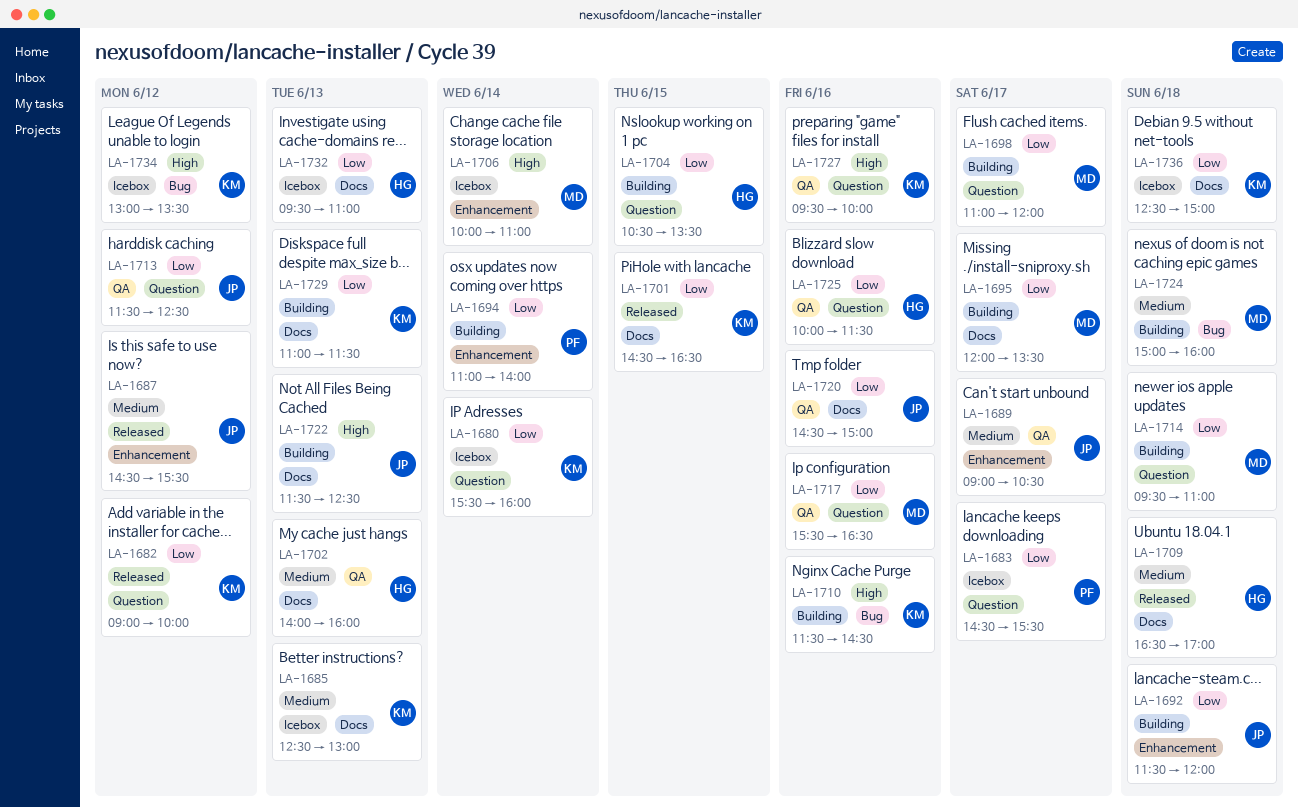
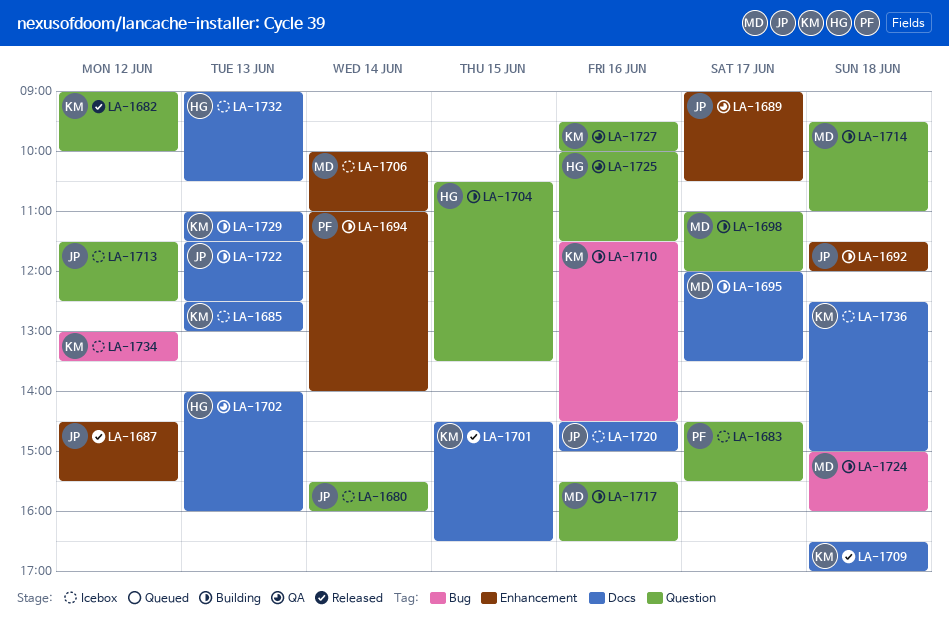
LA-1680, owner: KM -> JP
LA-1709, owner: HG -> KM
LA-1713, status: QA -> Icebox
LA-1717, status: QA -> Building
LA-1720, status: QA -> Icebox
LA-1732, begins: 09:30 -> 09:00
LA-1732, ends: 11:00 -> 10:30

